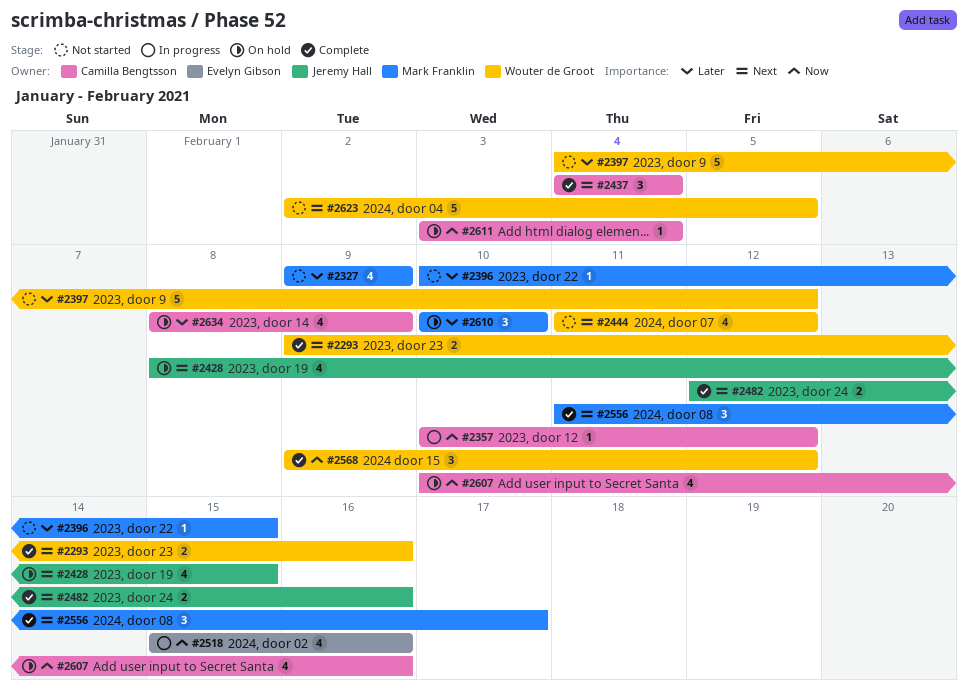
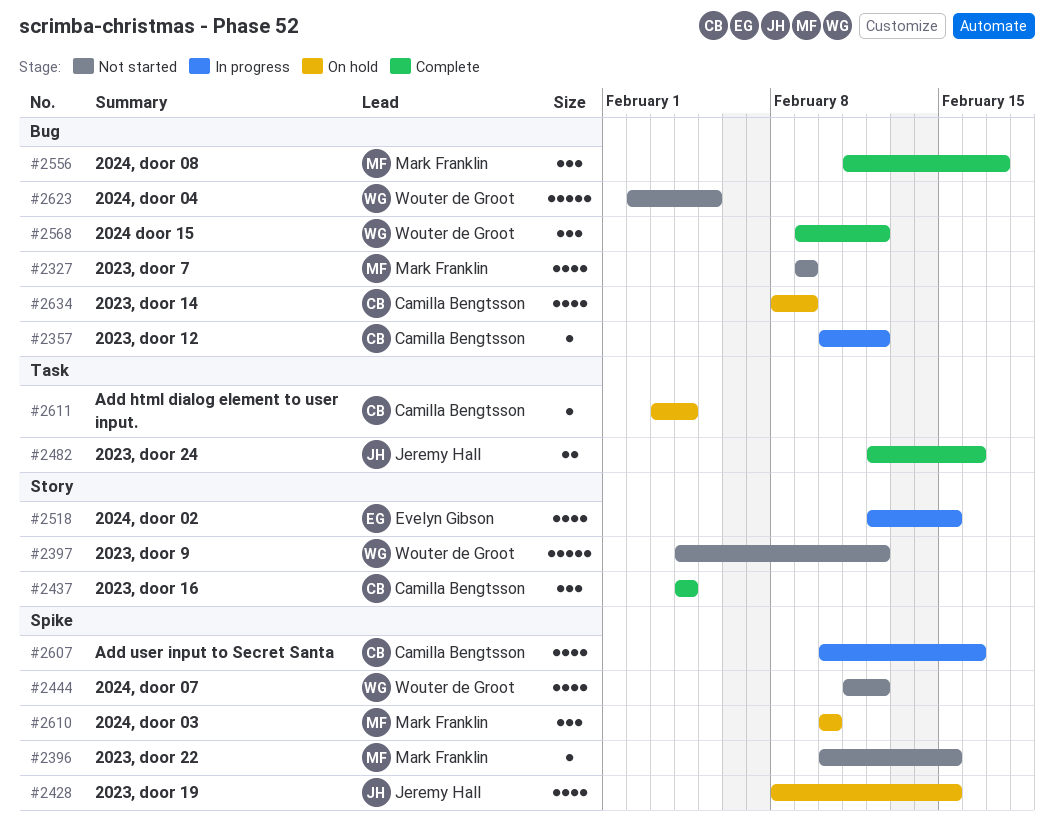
#2293: present -> none
#2518, start: Feb 15 -> Feb 12
#2518, due: Feb 16 -> Feb 15
#2607, status: On hold -> In progress

